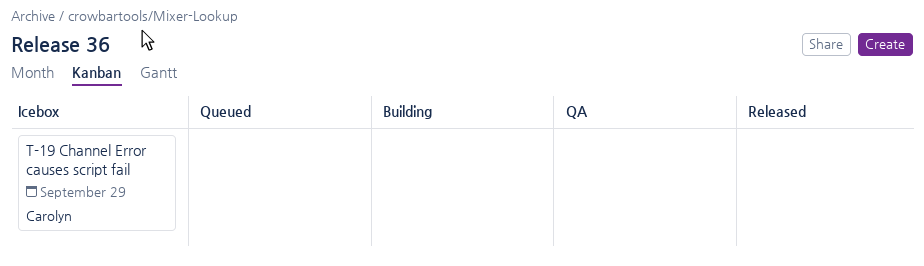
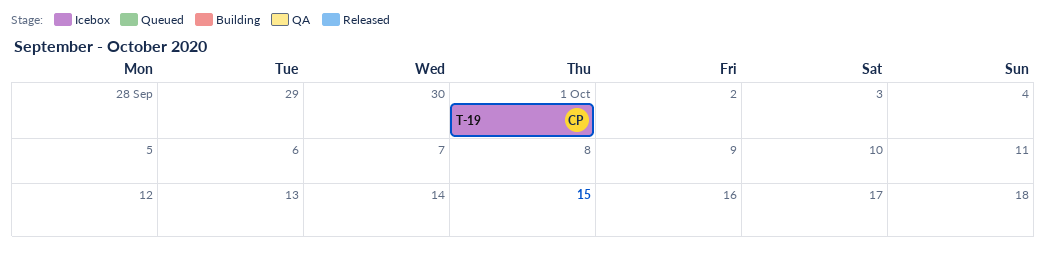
T-19, due: Sep 29 -> Oct 1

